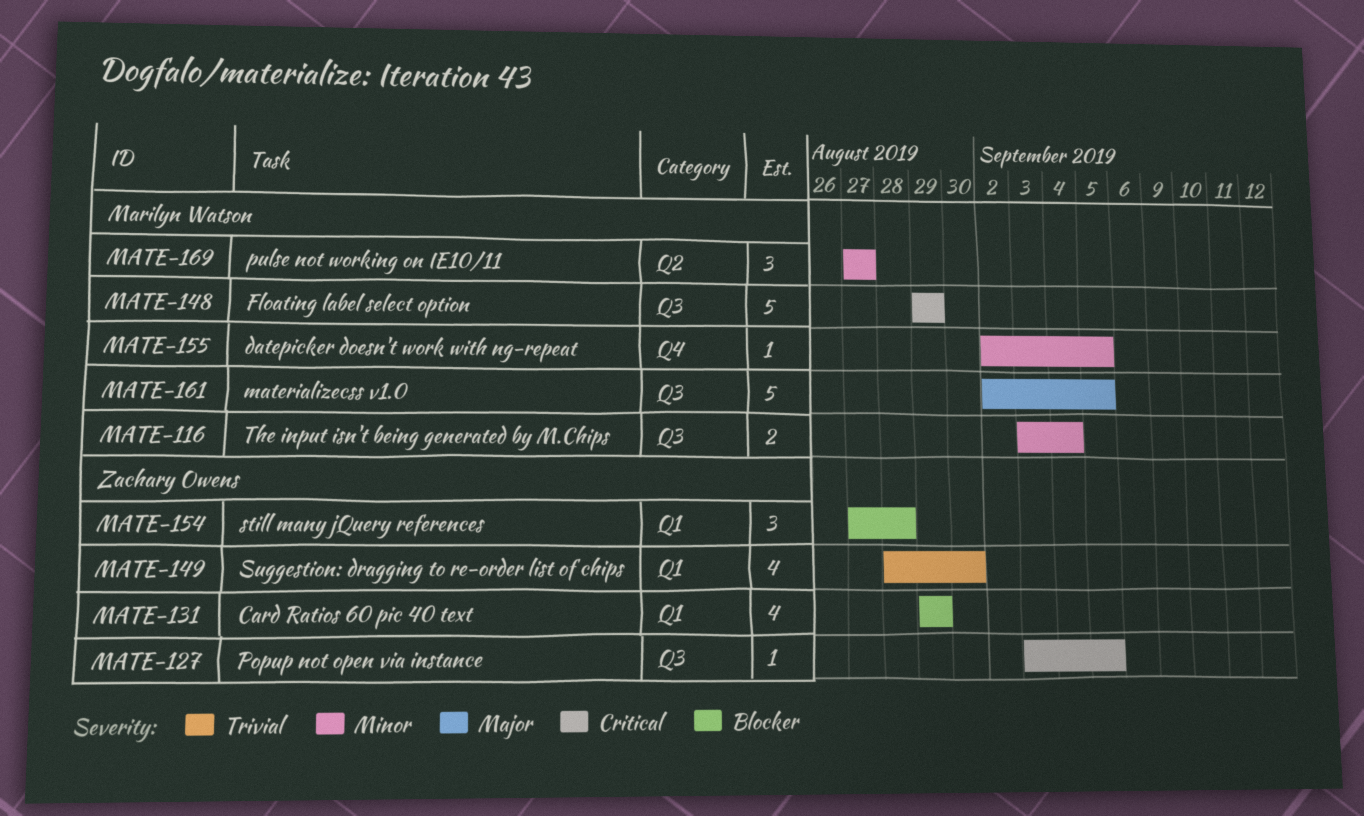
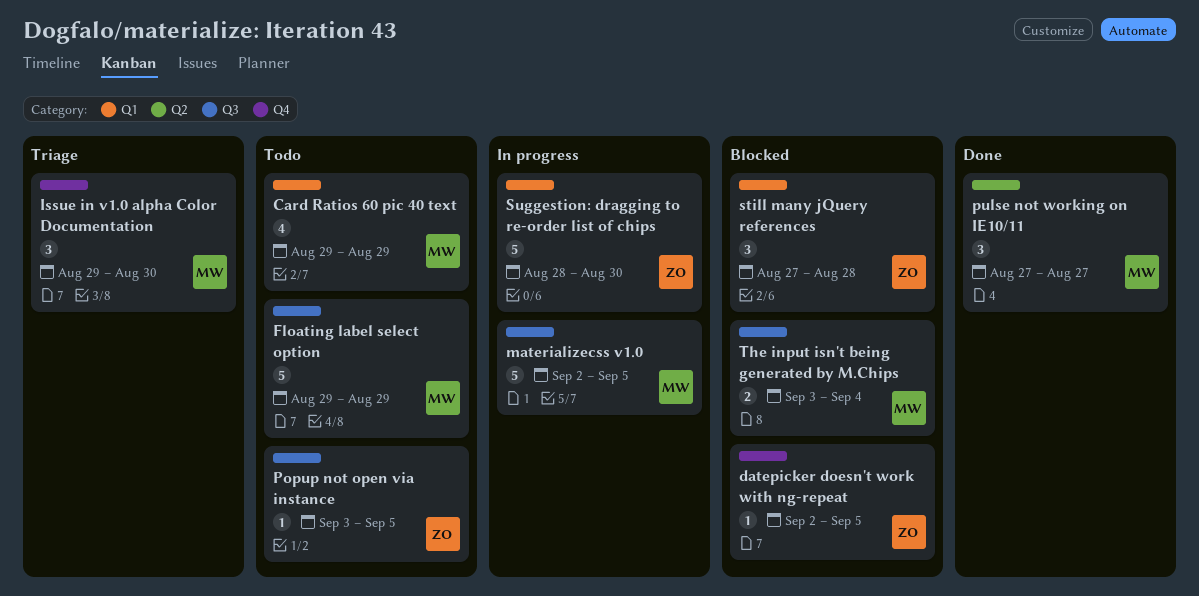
Card Ratios 60 pic 40 text, owner: Zachary Owens -> Marilyn Watson
datepicker doesn't work with ng-repeat, owner: Marilyn Watson -> Zachary Owens
Issue in v1.0 alpha Color Documentation: none -> present
Suggestion: dragging to re-order list of chips, estimate: 4 -> 5

